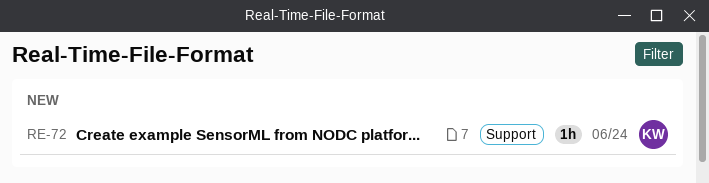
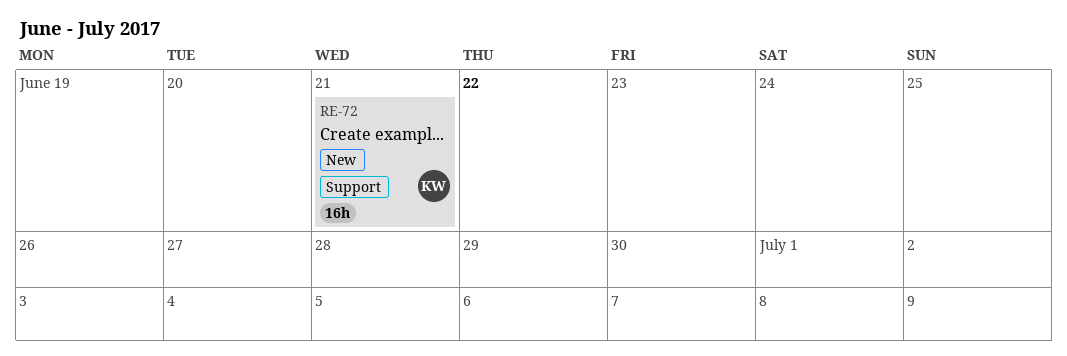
RE-72, estimate: 1h -> 16h
RE-72, due: Jun 24 -> Jun 21

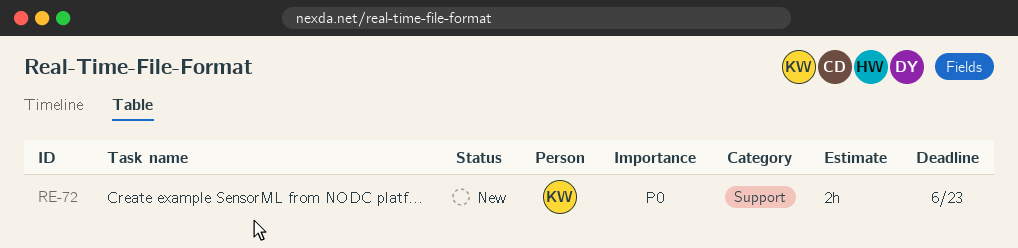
RE-72, estimate: 16h -> 2h
RE-72, due: Jun 21 -> Jun 23

